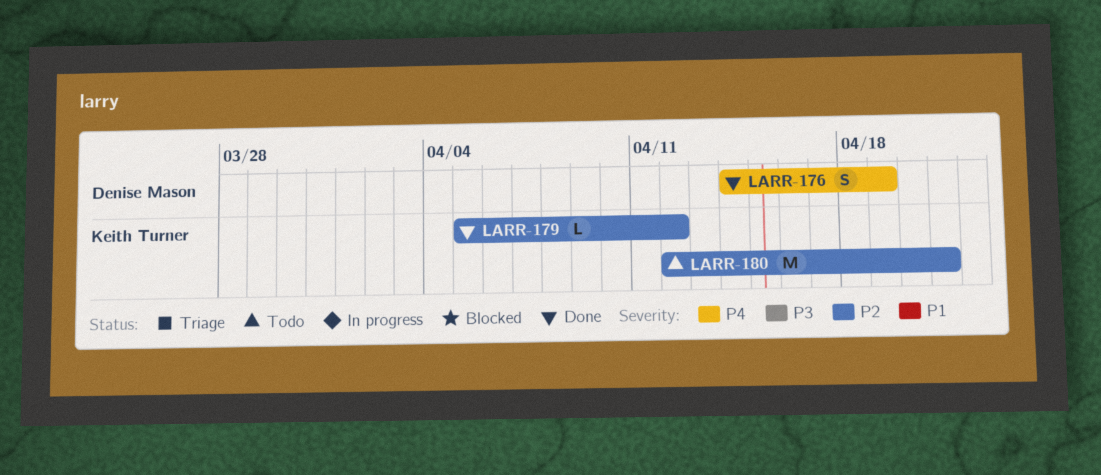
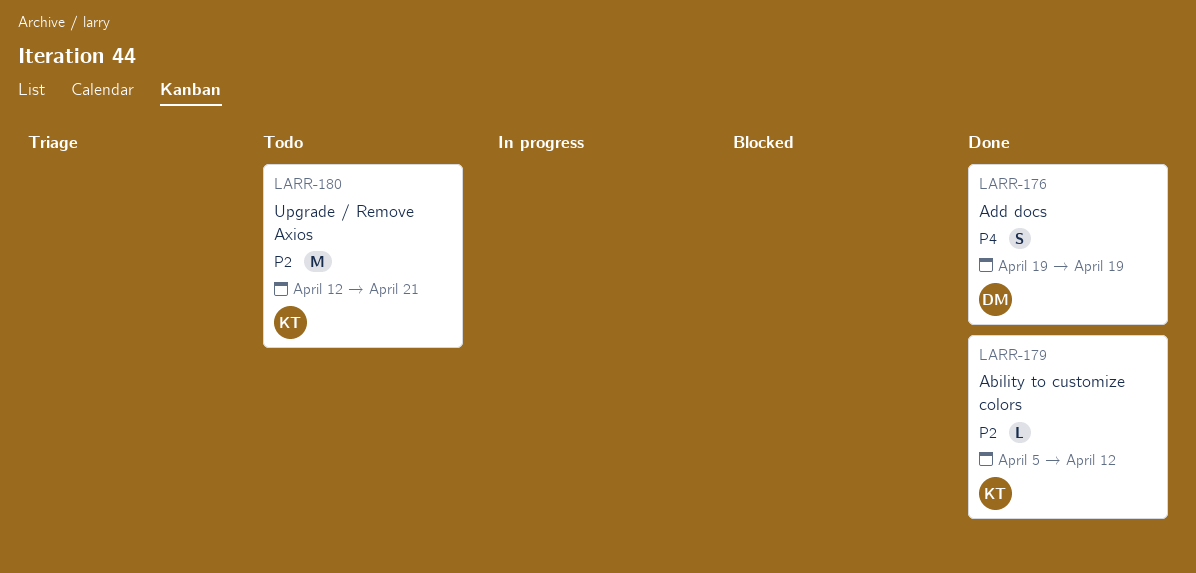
LARR-176, start: Apr 14 -> Apr 19

